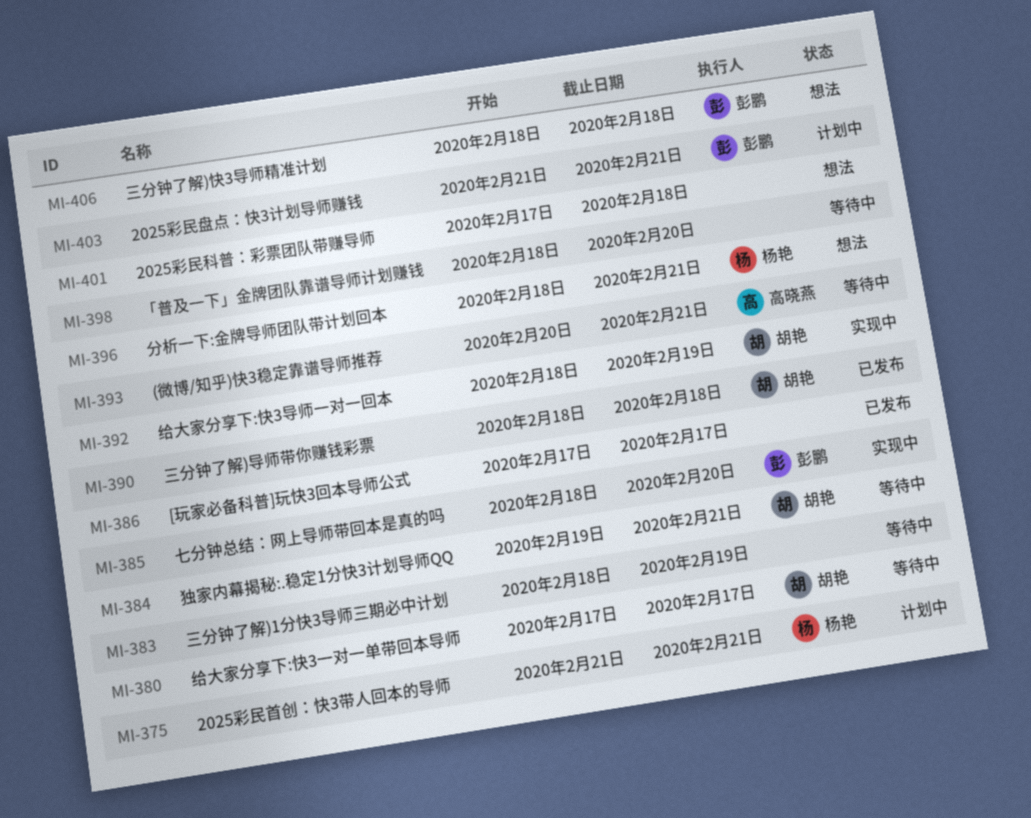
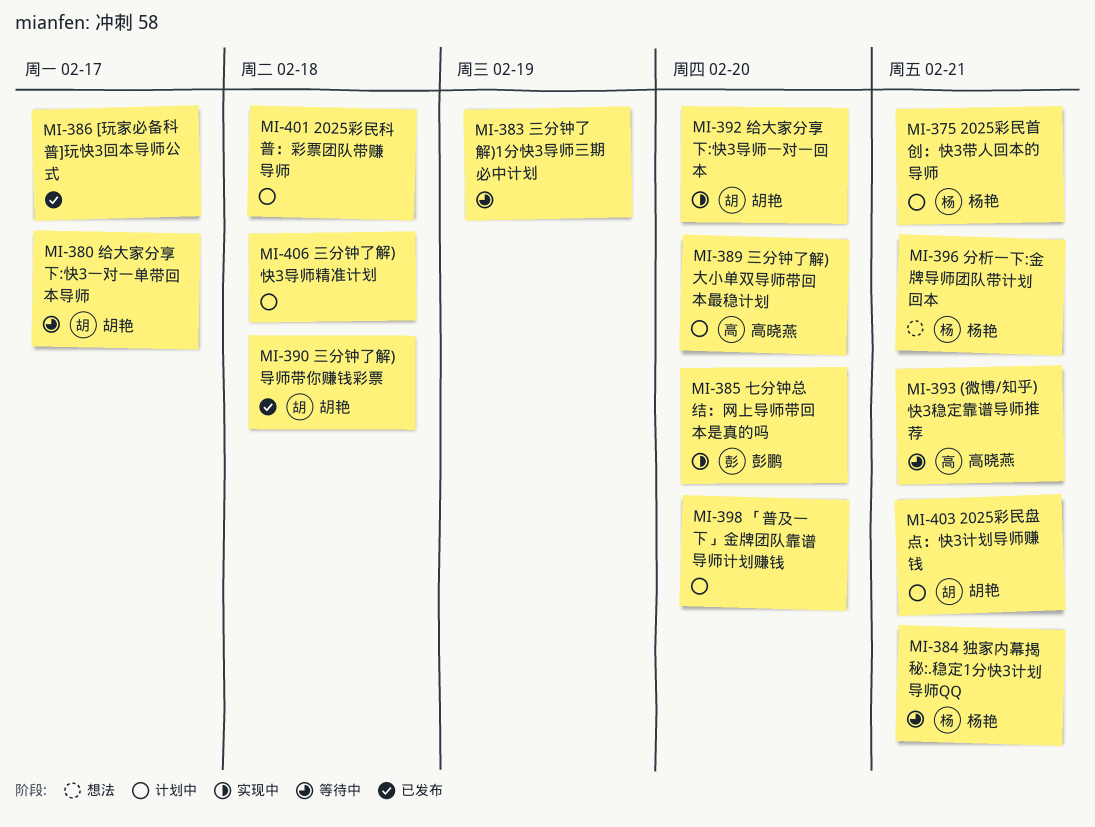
MI-384, owner: 胡艳 -> 杨艳
MI-389: none -> present
MI-392, due: Feb 19 -> Feb 20
MI-398, status: 等待中 -> 计划中
MI-401, status: 想法 -> 计划中
MI-403, owner: 彭鹏 -> 胡艳
MI-406, status: 想法 -> 计划中
MI-406, owner: 彭鹏 -> none

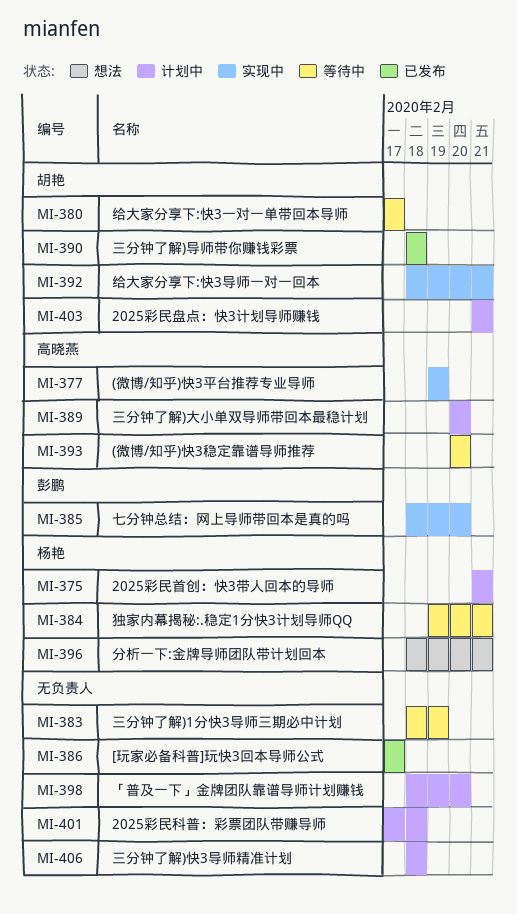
MI-377: none -> present
MI-392, due: Feb 20 -> Feb 21
MI-393, due: Feb 21 -> Feb 20

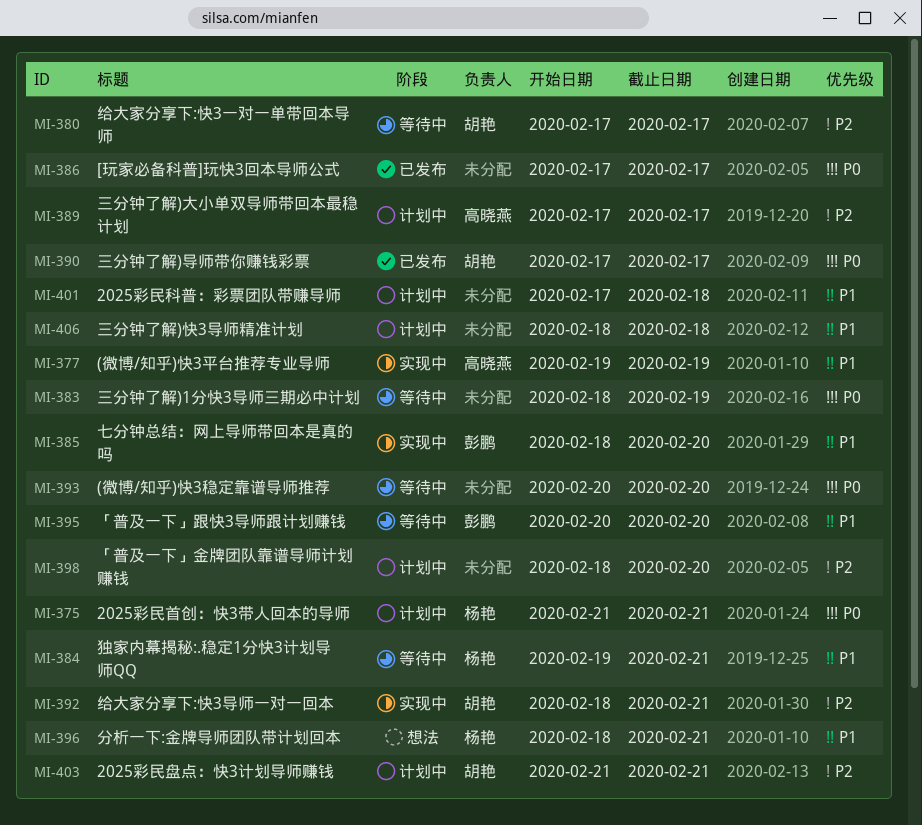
MI-389, start: Feb 20 -> Feb 17
MI-389, due: Feb 20 -> Feb 17
MI-390, start: Feb 18 -> Feb 17
MI-390, due: Feb 18 -> Feb 17
MI-393, owner: 高晓燕 -> none
MI-395: none -> present

